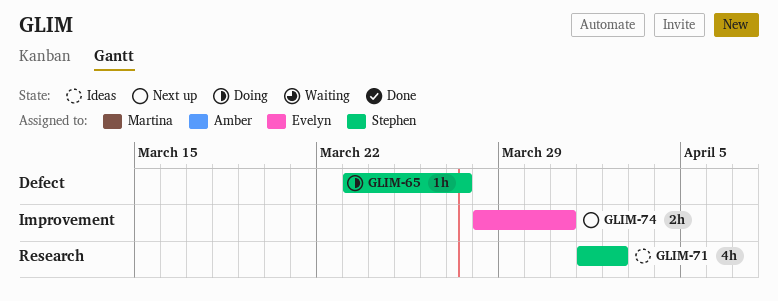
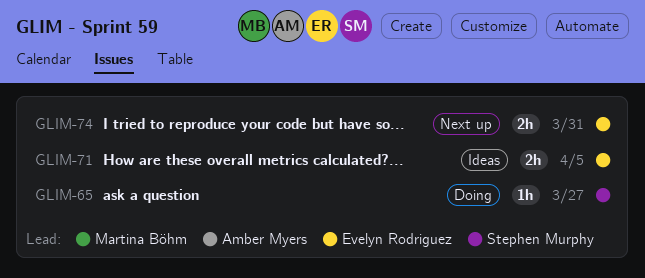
GLIM-71, owner: Stephen Murphy -> Evelyn Rodriguez
GLIM-71, estimate: 4h -> 2h
GLIM-71, due: Apr 2 -> Apr 5

